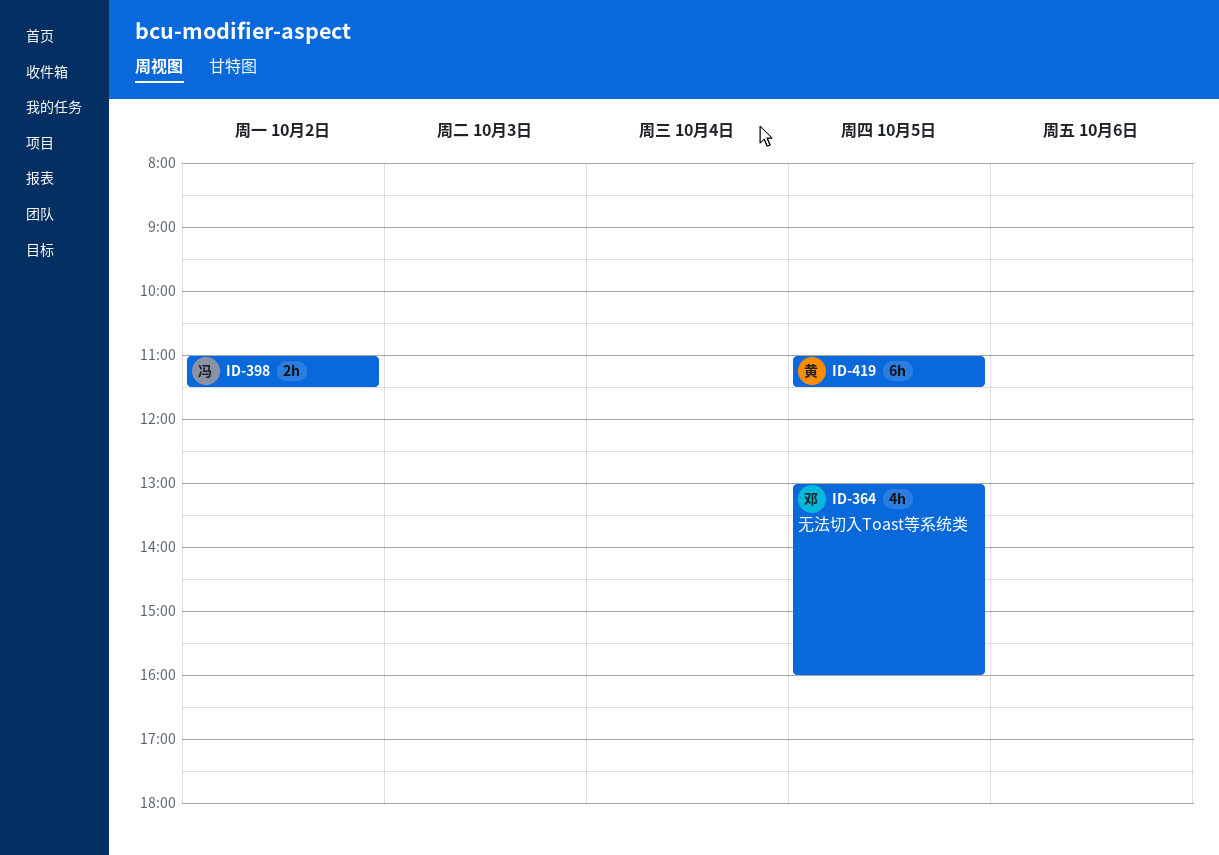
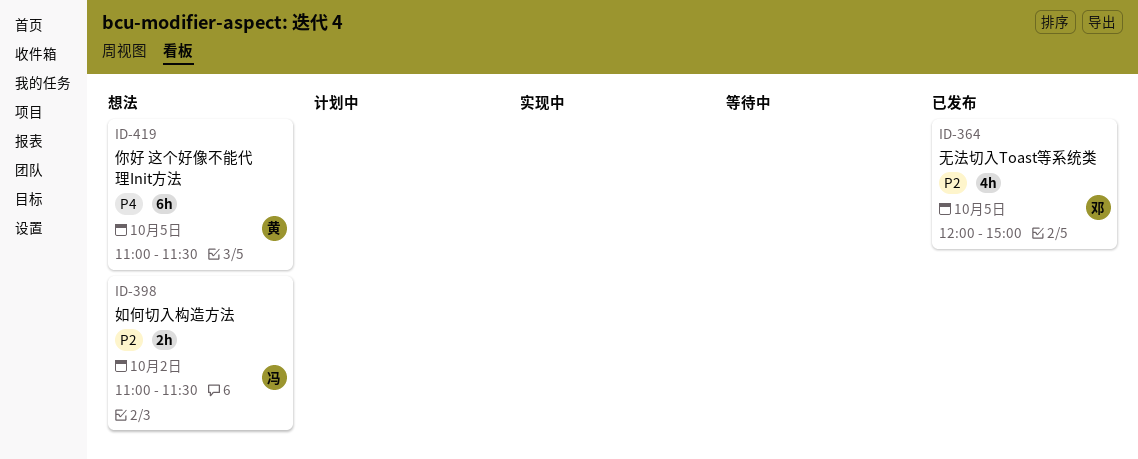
ID-364, begins: 13:00 -> 12:00
ID-364, ends: 16:00 -> 15:00

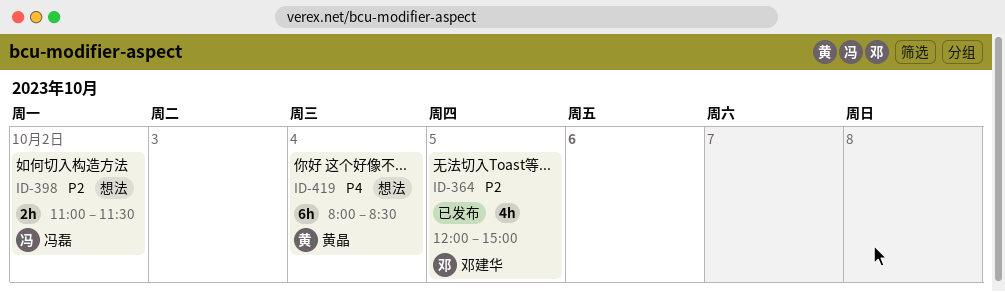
ID-419, day: Oct 5 -> Oct 4
ID-419, begins: 11:00 -> 08:00
ID-419, ends: 11:30 -> 08:30

